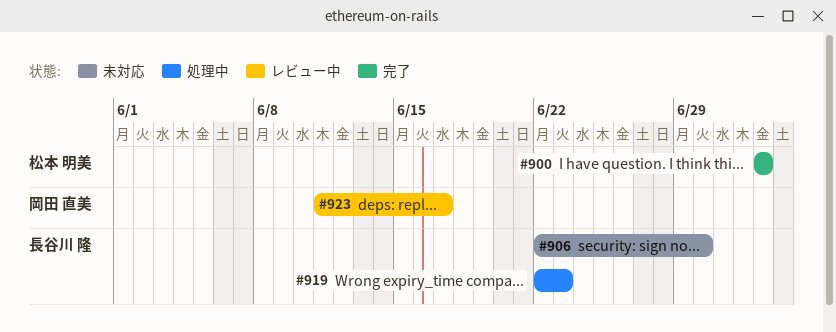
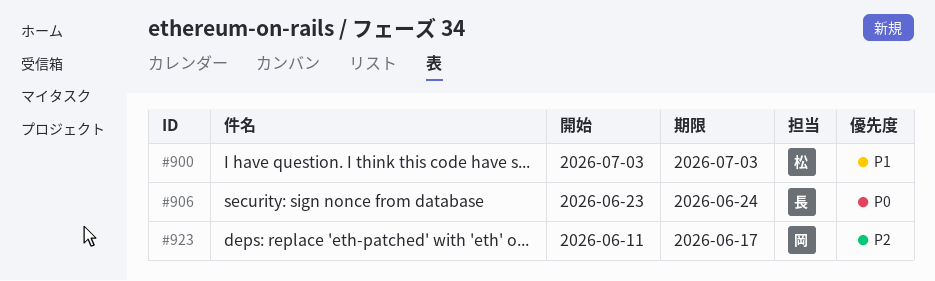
#906, start: Jun 22 -> Jun 23
#906, due: Jun 30 -> Jun 24
#919: present -> none

